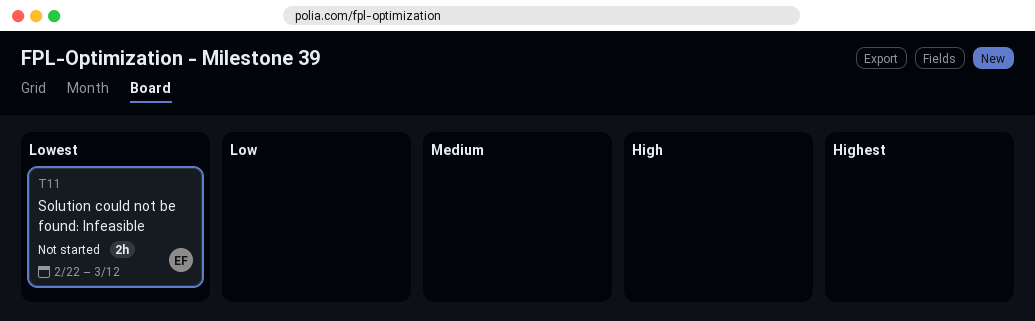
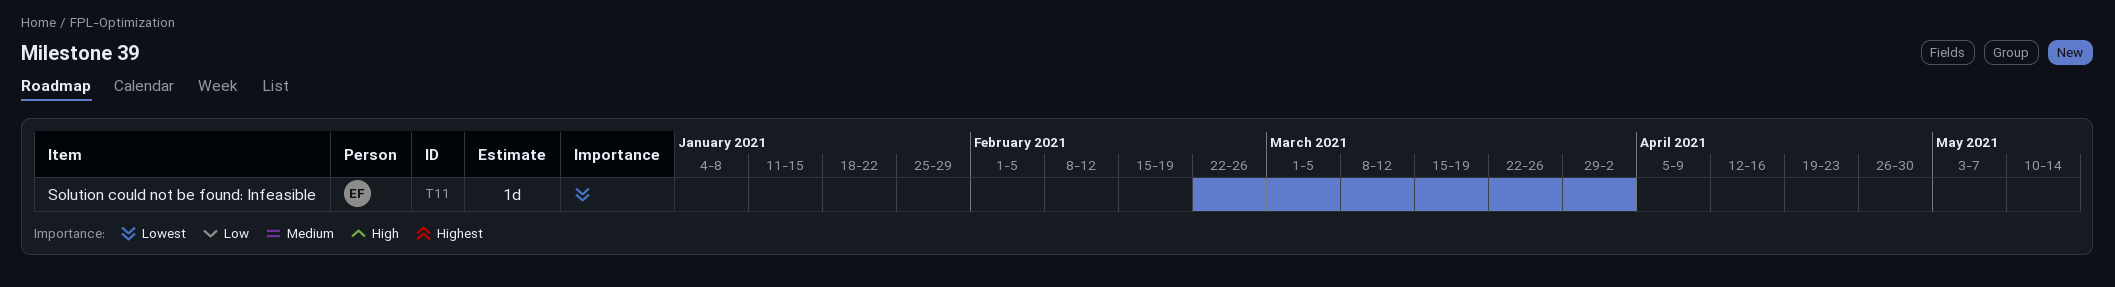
T11, estimate: 2h -> 1d
T11, due: Mar 12 -> Apr 2

